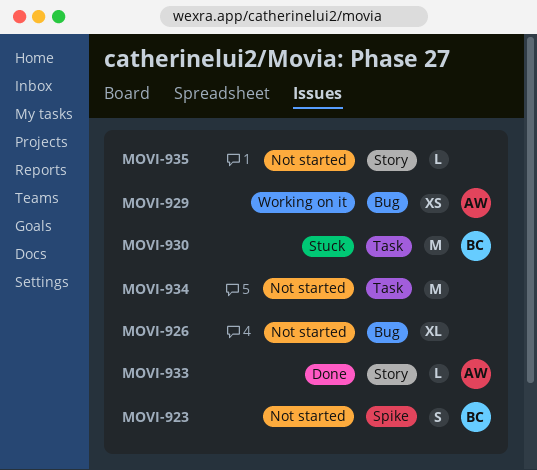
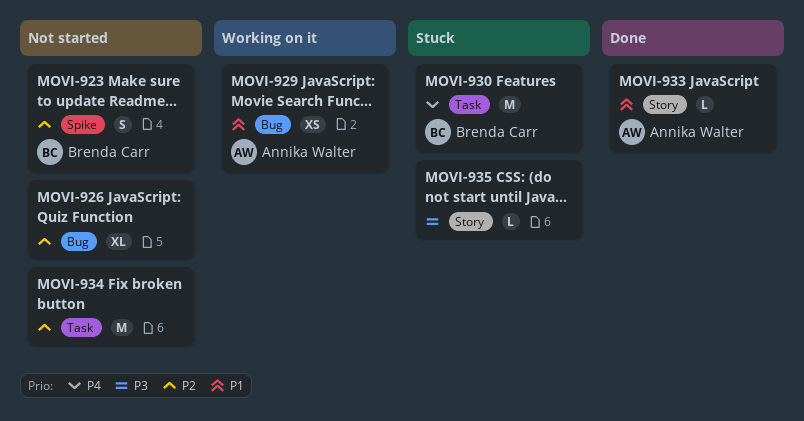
MOVI-935, status: Not started -> Stuck

